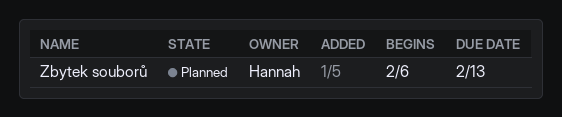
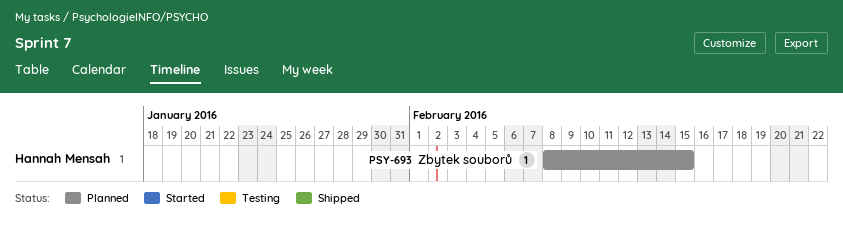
Zbytek souborů, start: Feb 6 -> Feb 8
Zbytek souborů, due: Feb 13 -> Feb 15

